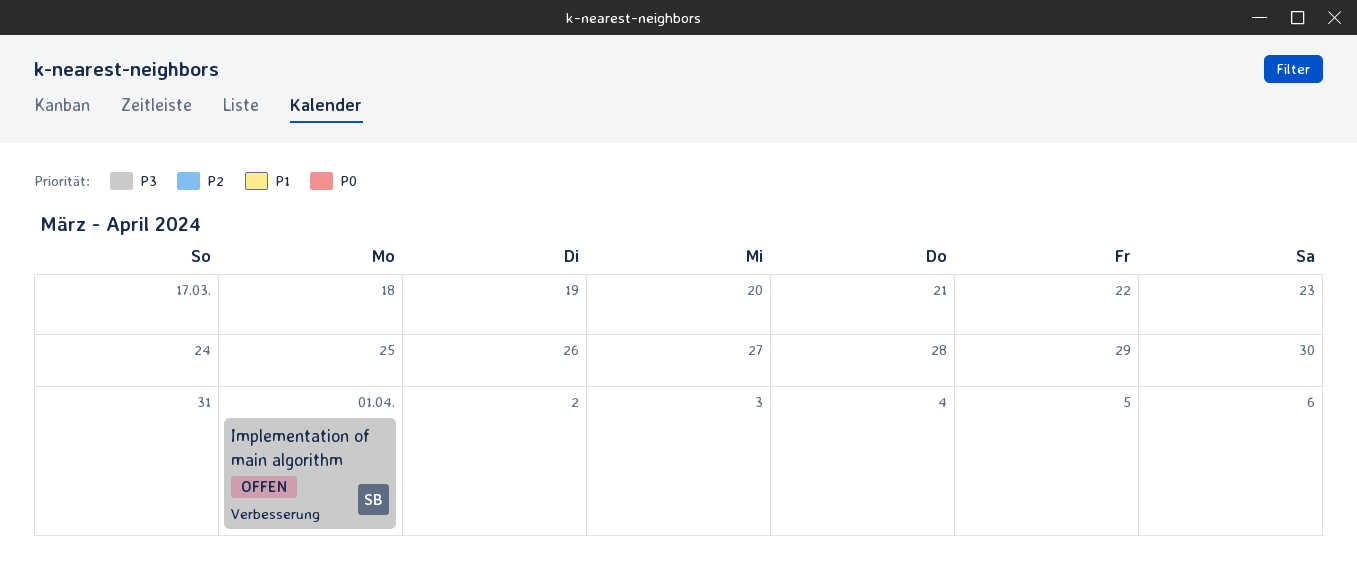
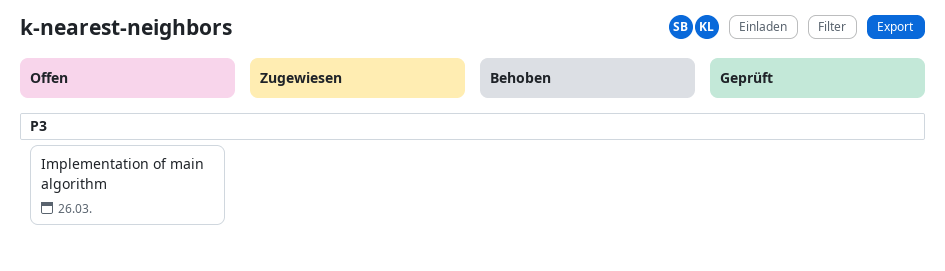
Implementation of main algorithm, due: Apr 1 -> Mar 26

